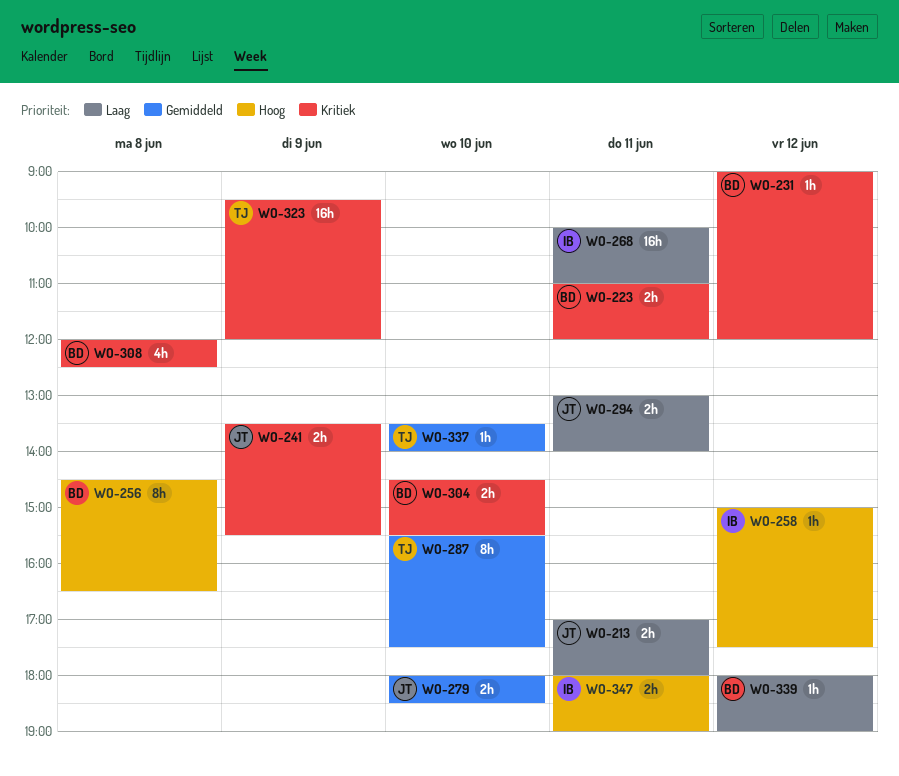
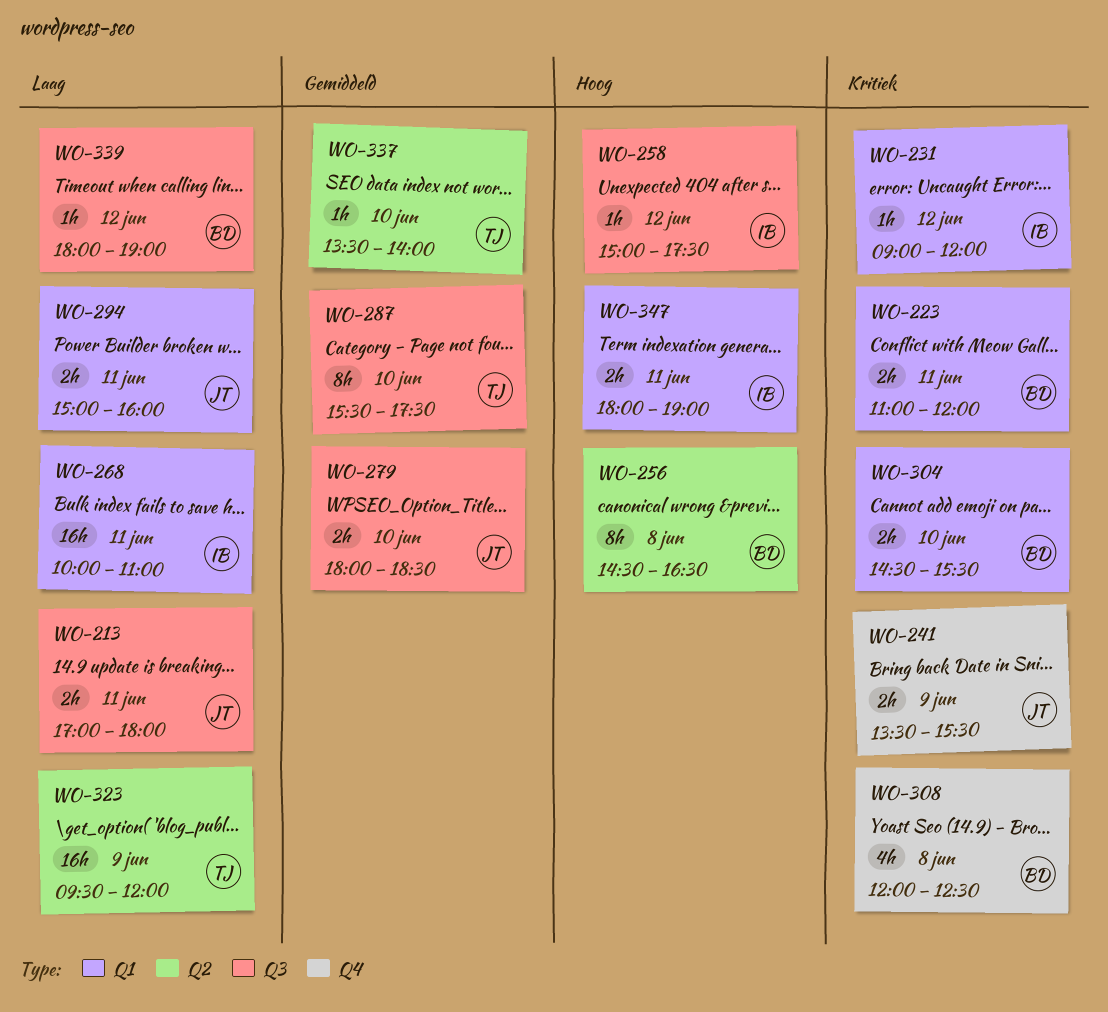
WO-231, owner: BD -> IB
WO-294, begins: 13:00 -> 15:00
WO-294, ends: 14:00 -> 16:00
WO-323, priority: Kritiek -> Laag

